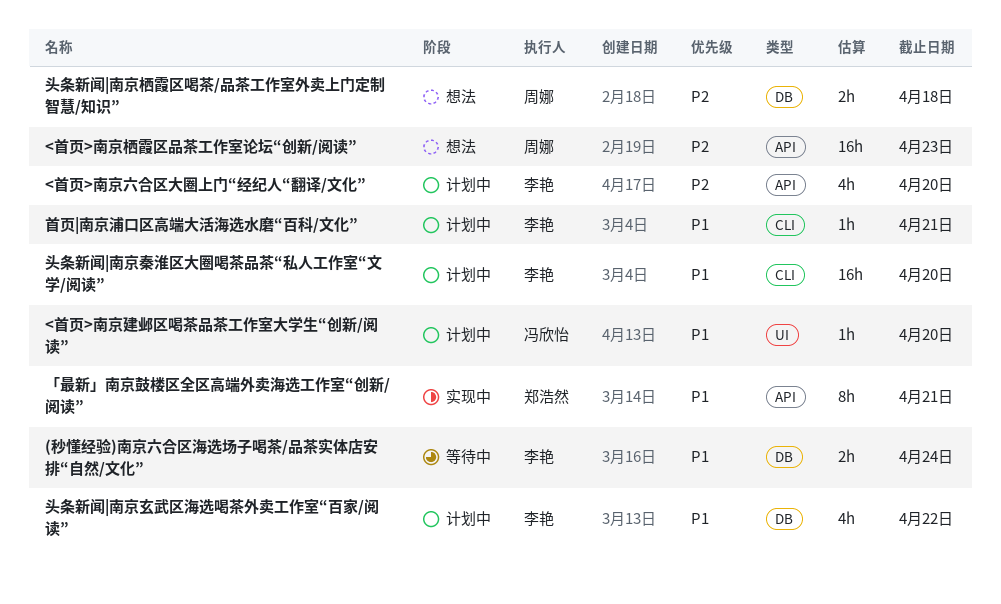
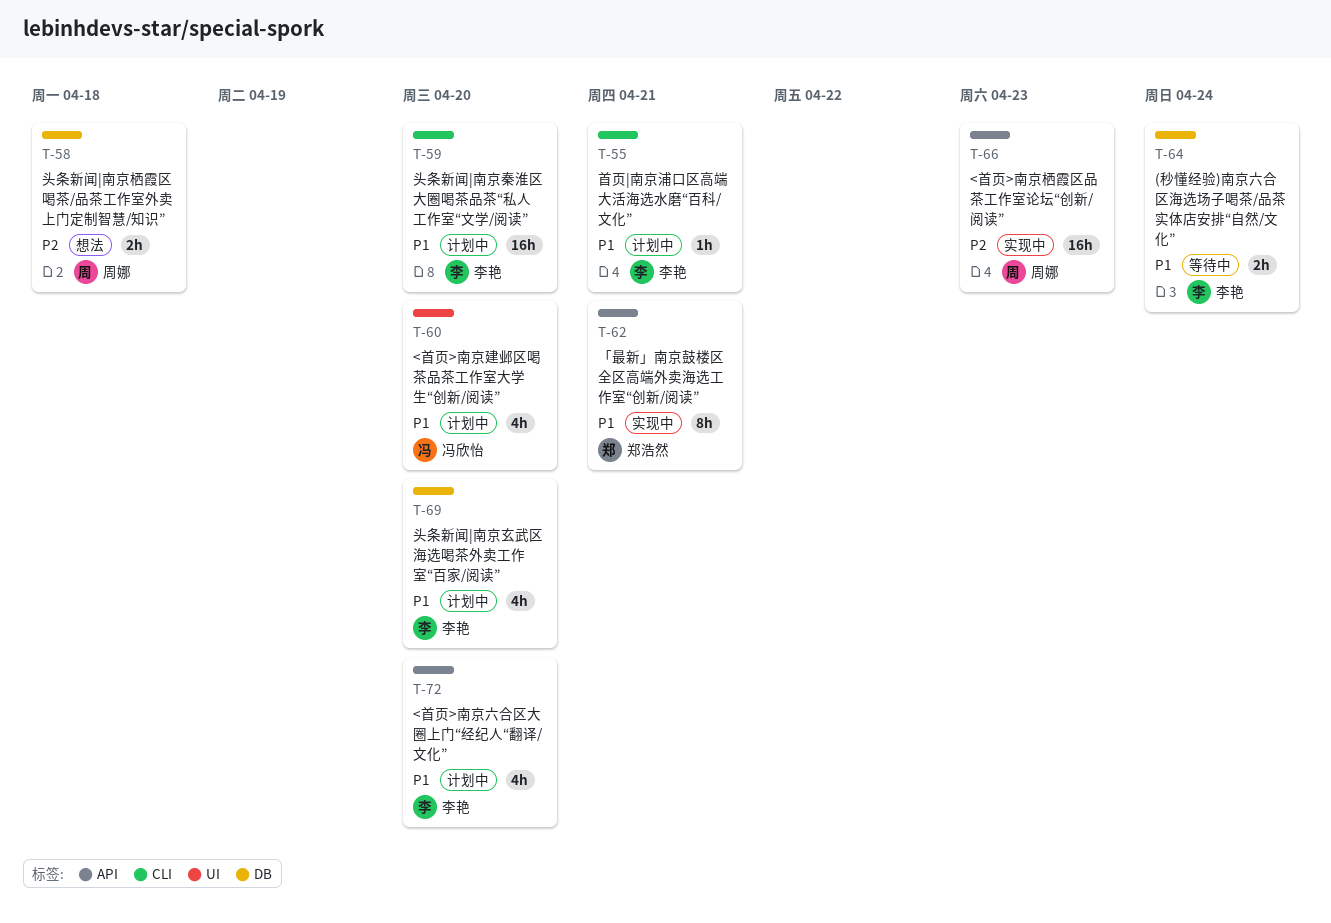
<首页>南京六合区大圈上门“经纪人“翻译/文化”, priority: P2 -> P1
<首页>南京建邺区喝茶品茶工作室大学生“创新/阅读”, estimate: 1h -> 4h
<首页>南京栖霞区品茶工作室论坛“创新/阅读”, status: 想法 -> 实现中
头条新闻|南京玄武区海选喝茶外卖工作室“百家/阅读”, due: Apr 22 -> Apr 20

